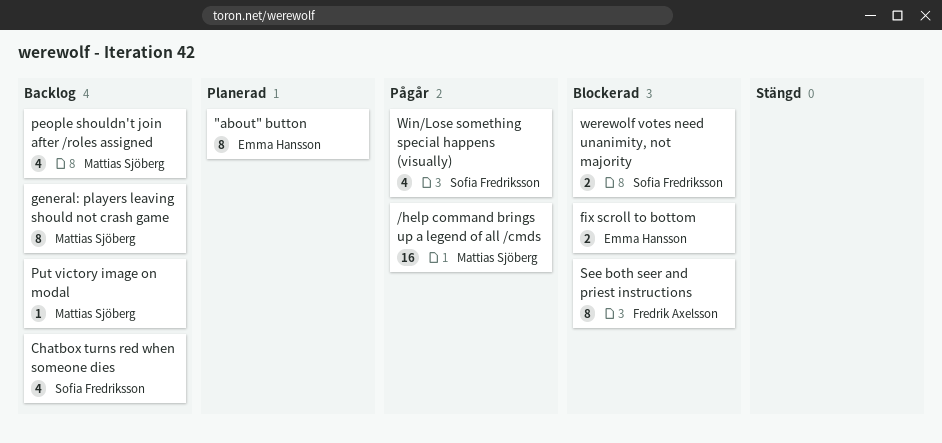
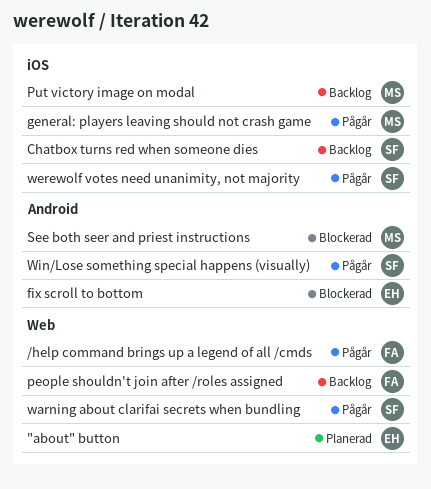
/help command brings up a legend of all /cmds, owner: Mattias Sjöberg -> Fredrik Axelsson
general: players leaving should not crash game, status: Backlog -> Pågår
people shouldn't join after /roles assigned, owner: Mattias Sjöberg -> Fredrik Axelsson
See both seer and priest instructions, owner: Fredrik Axelsson -> Mattias Sjöberg
warning about clarifai secrets when bundling: none -> present
werewolf votes need unanimity, not majority, status: Blockerad -> Pågår

